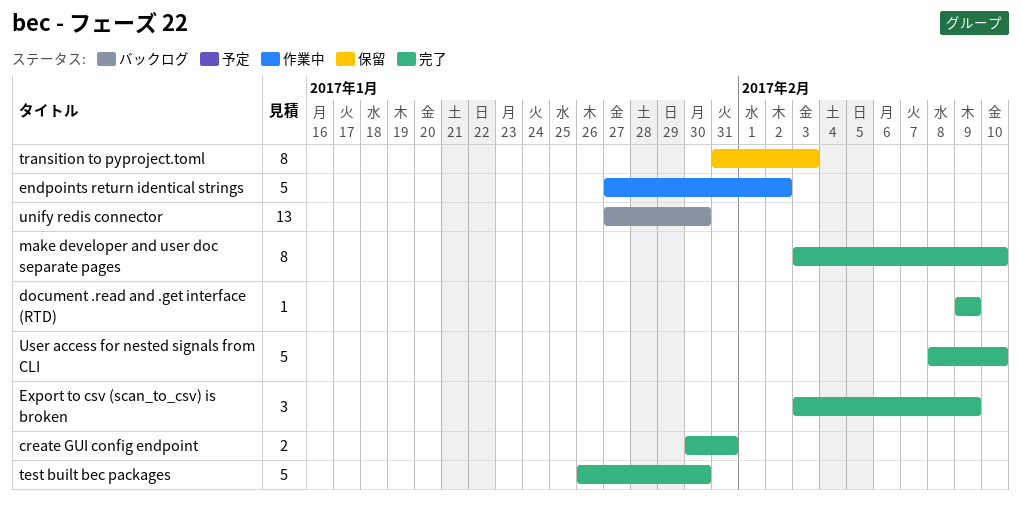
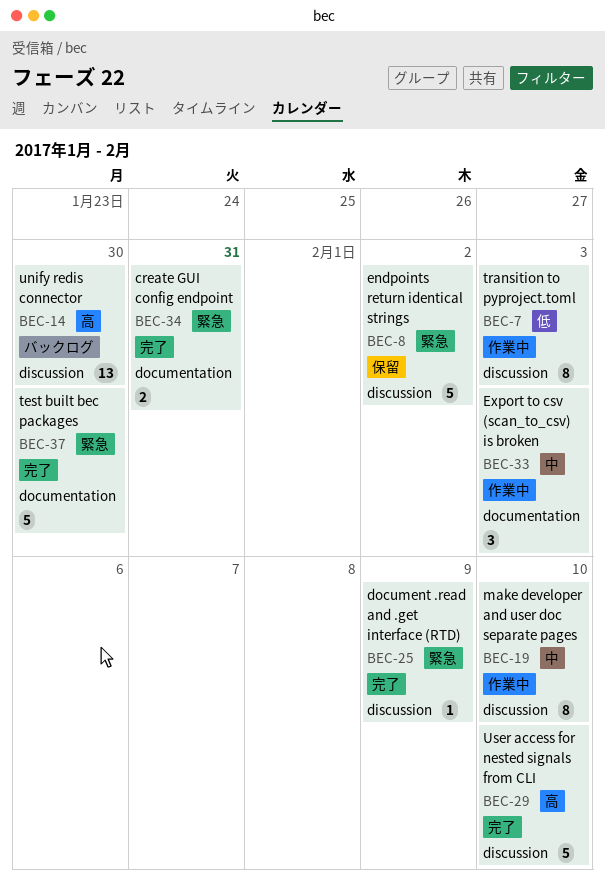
endpoints return identical strings, status: 作業中 -> 保留
Export to csv (scan_to_csv) is broken, status: 完了 -> 作業中
Export to csv (scan_to_csv) is broken, due: Feb 9 -> Feb 3
make developer and user doc separate pages, status: 完了 -> 作業中
transition to pyproject.toml, status: 保留 -> 作業中

